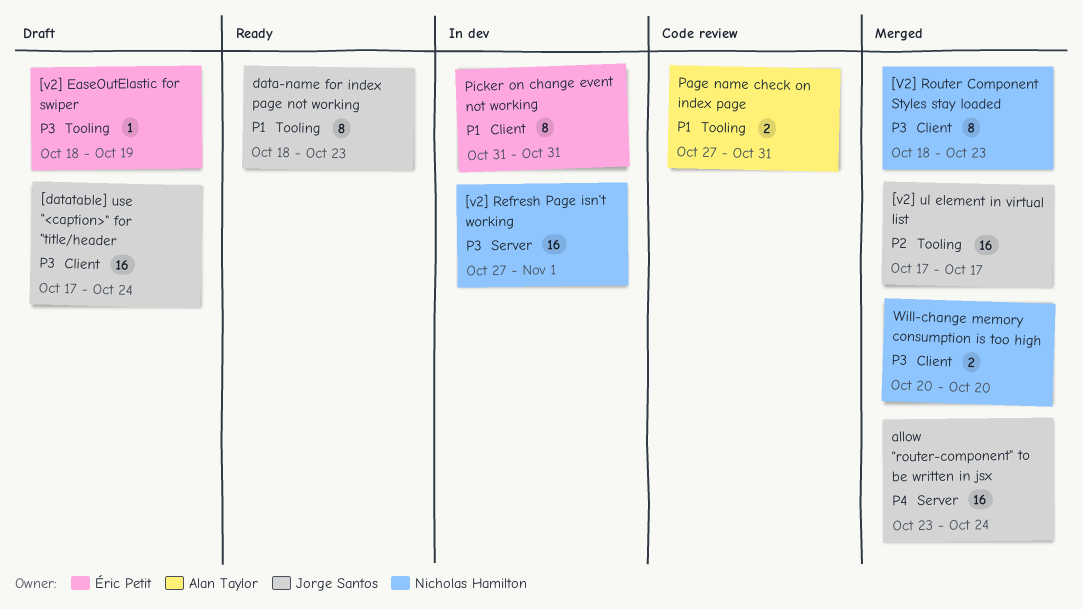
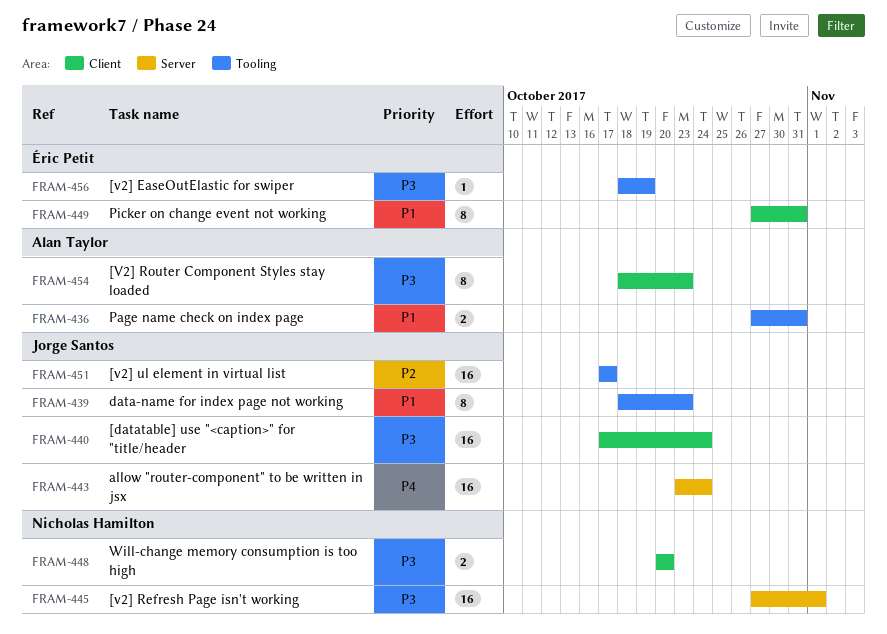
[V2] Router Component Styles stay loaded, owner: Nicholas Hamilton -> Alan Taylor
Picker on change event not working, start: Oct 31 -> Oct 27

